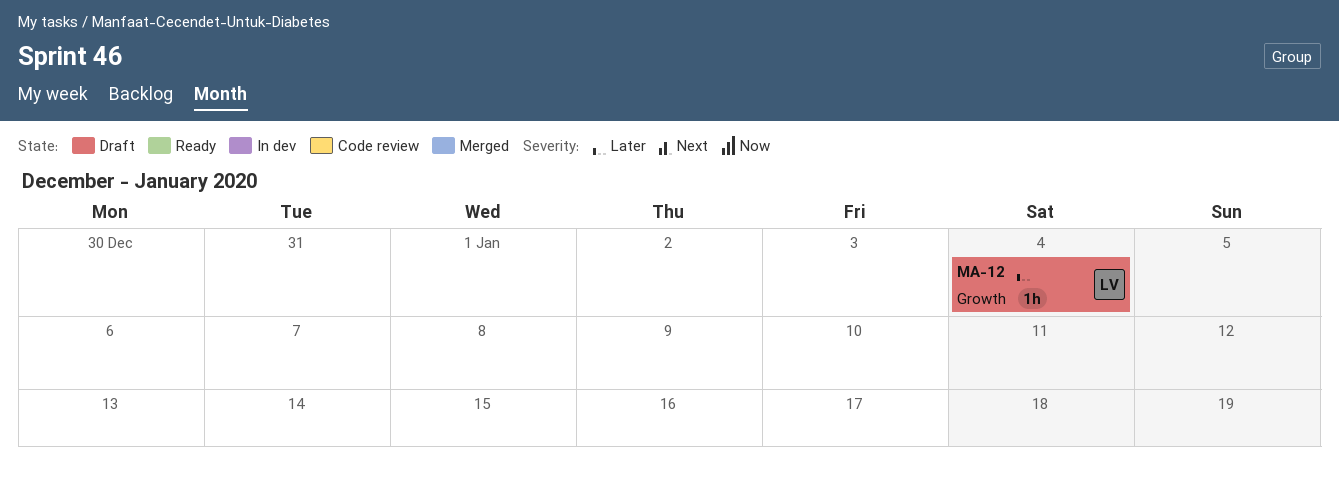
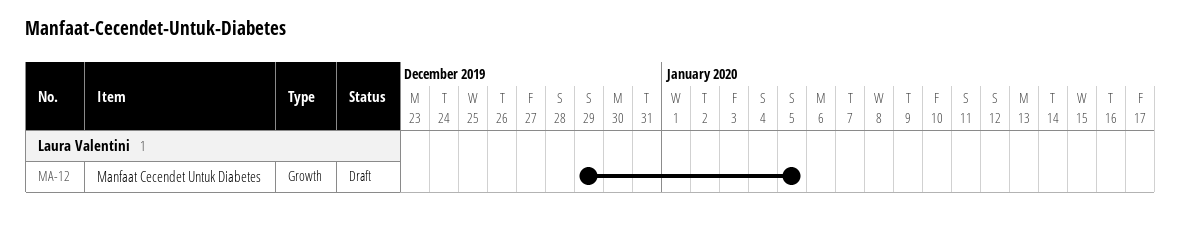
MA-12, due: Jan 4 -> Jan 5

